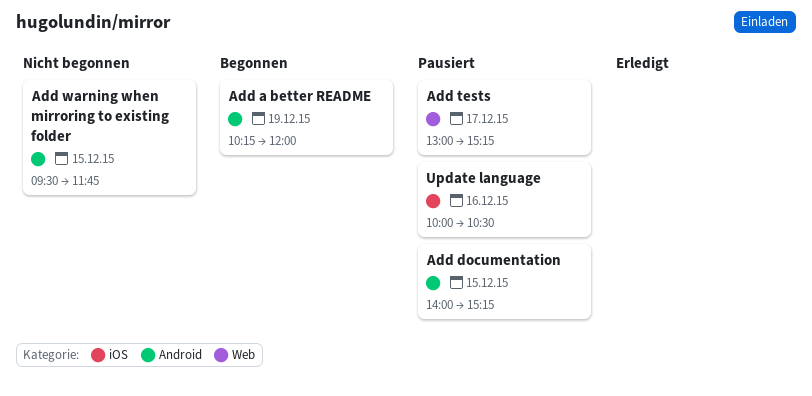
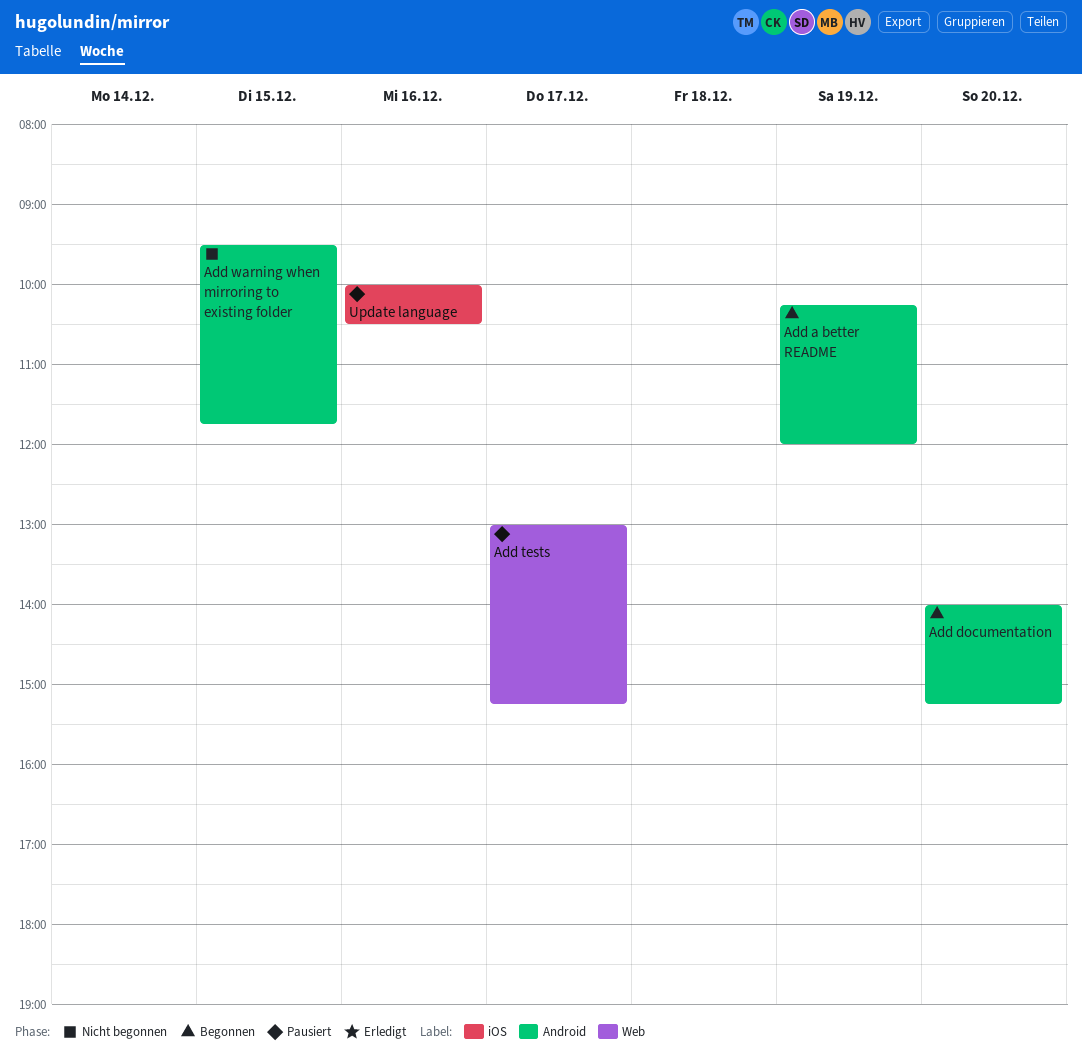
Add documentation, status: Pausiert -> Begonnen
Add documentation, day: Dec 15 -> Dec 20

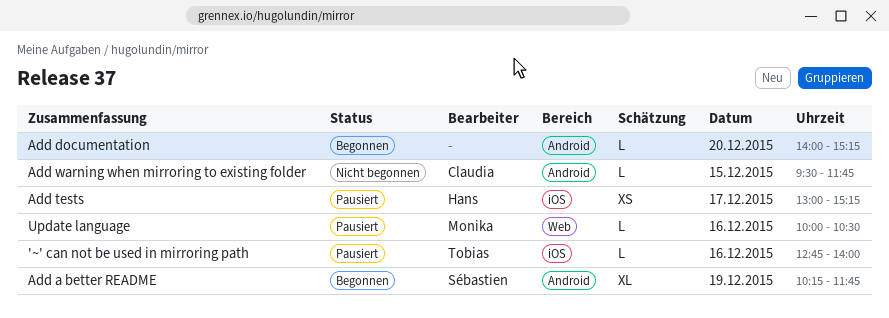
'~' can not be used in mirroring path: none -> present
Add a better README, ends: 12:00 -> 11:45
Add tests, label: Web -> iOS
Update language, label: iOS -> Web

